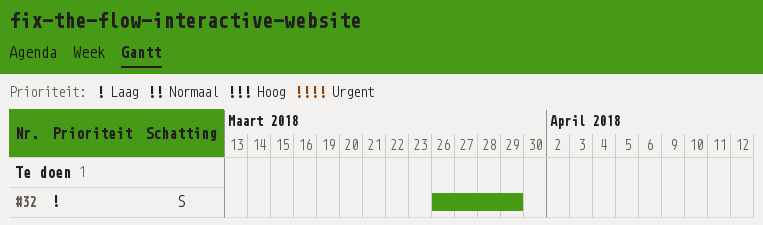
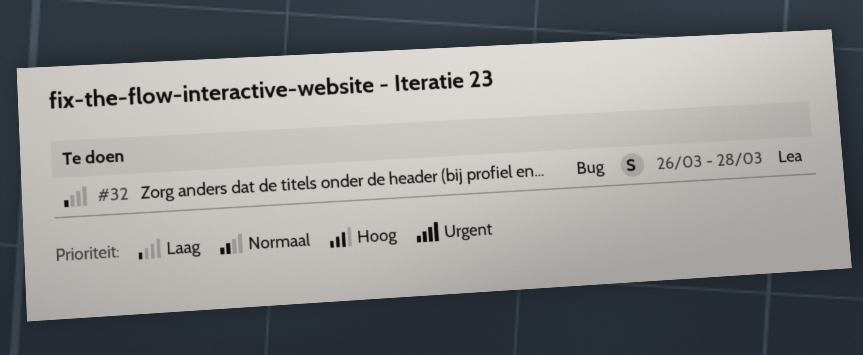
#32, due: Mar 29 -> Mar 28

